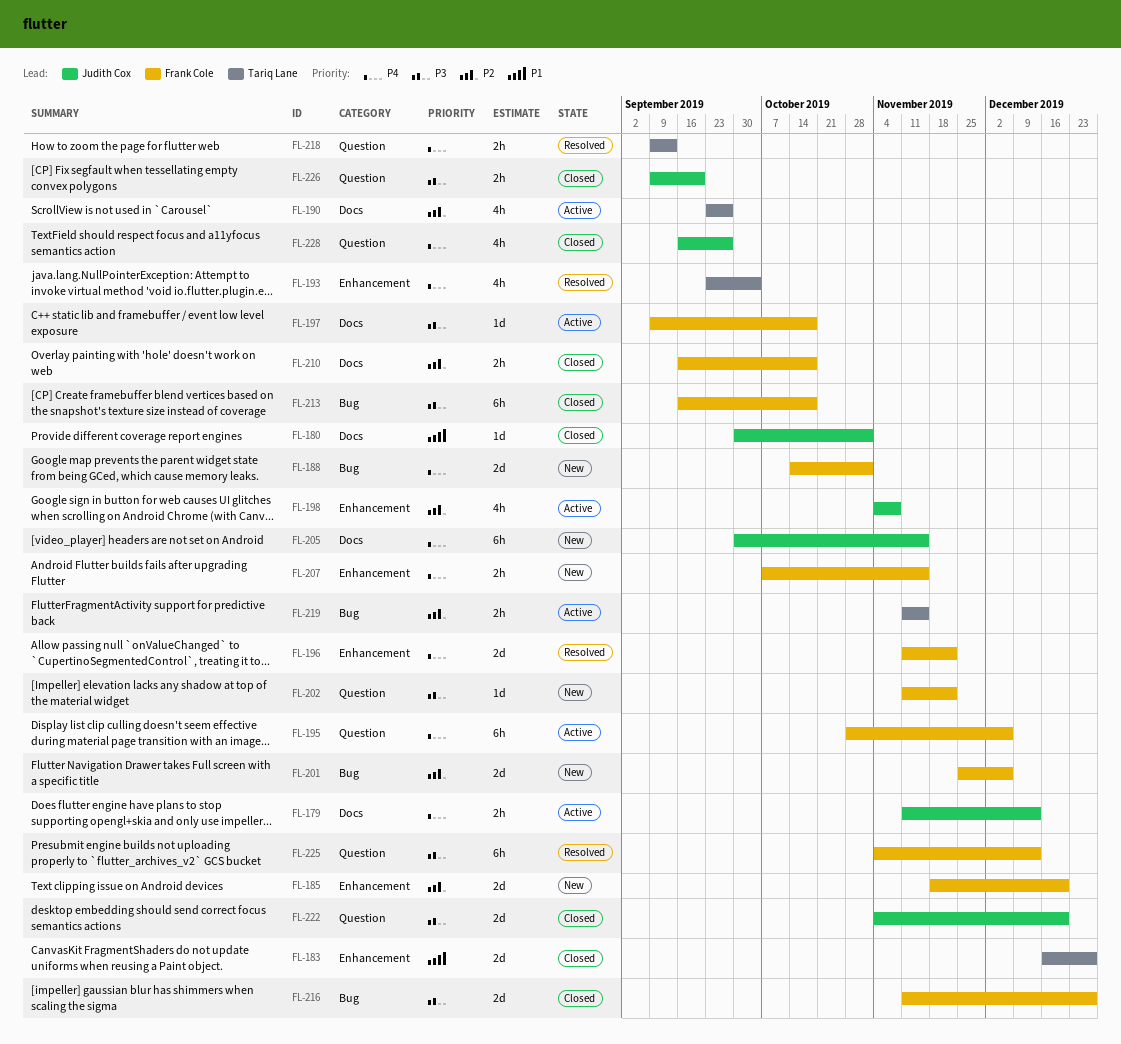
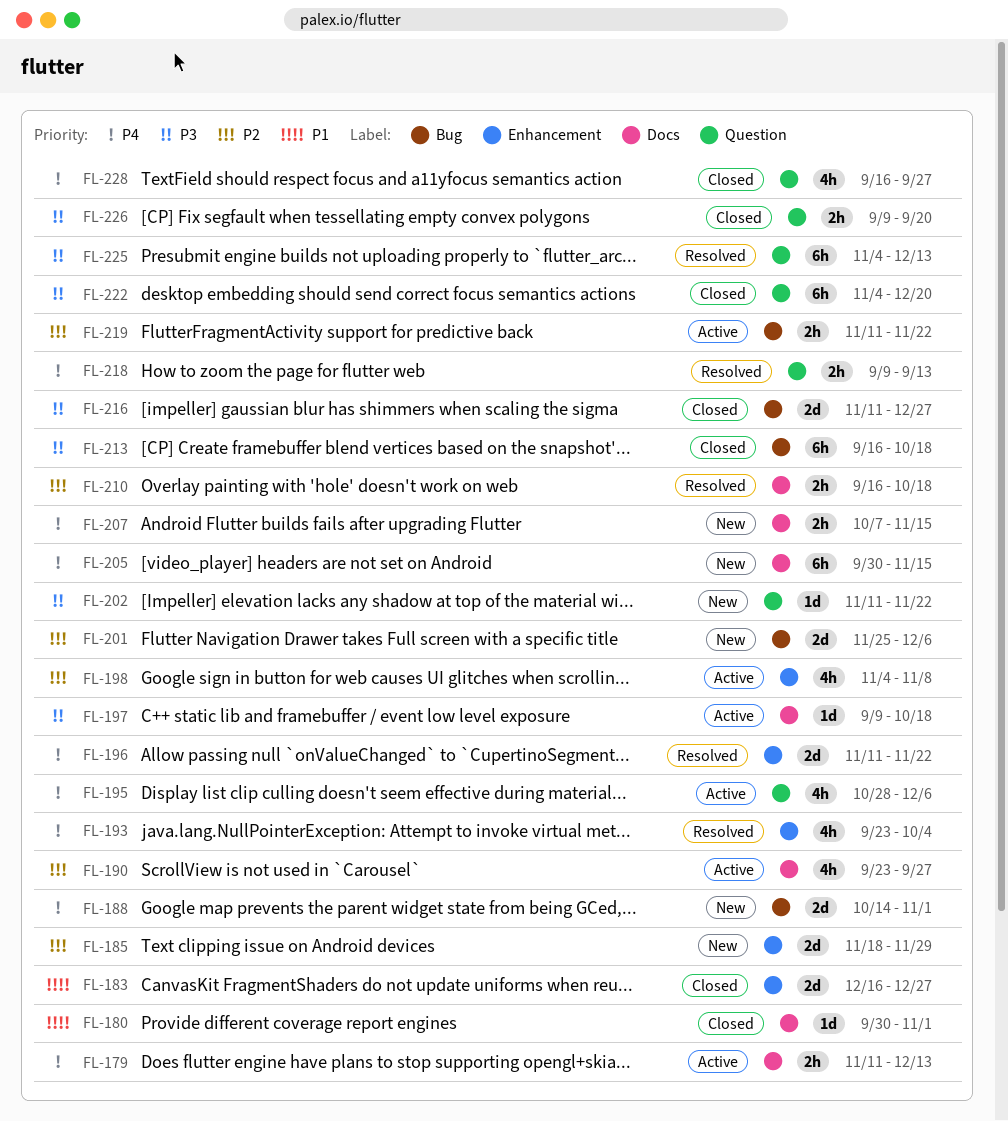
FL-185, due: Dec 20 -> Nov 29
FL-195, estimate: 6h -> 4h
FL-207, label: Enhancement -> Docs
FL-210, status: Closed -> Resolved
FL-219, due: Nov 15 -> Nov 22
FL-222, estimate: 2d -> 6h

